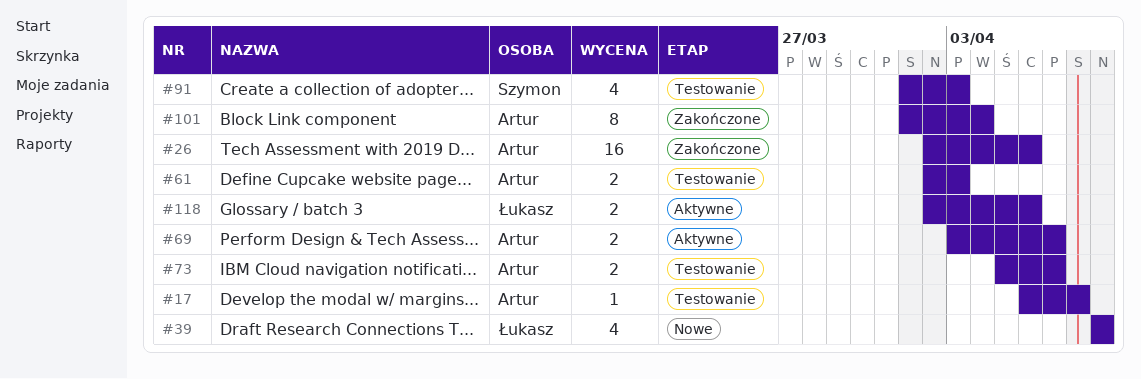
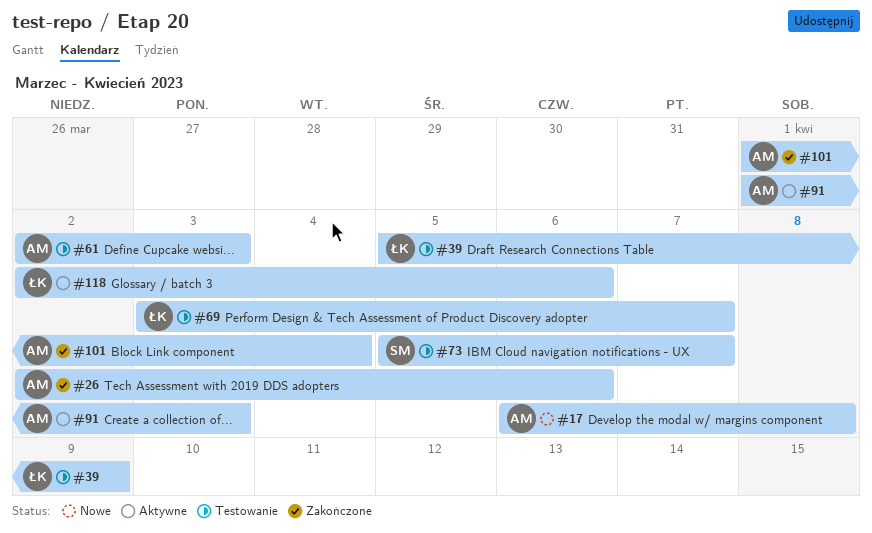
#17, status: Testowanie -> Nowe
#39, status: Nowe -> Testowanie
#39, start: Apr 9 -> Apr 5
#69, status: Aktywne -> Testowanie
#69, owner: Artur -> Łukasz
#73, owner: Artur -> Szymon
#91, status: Testowanie -> Aktywne
#91, owner: Szymon -> Artur

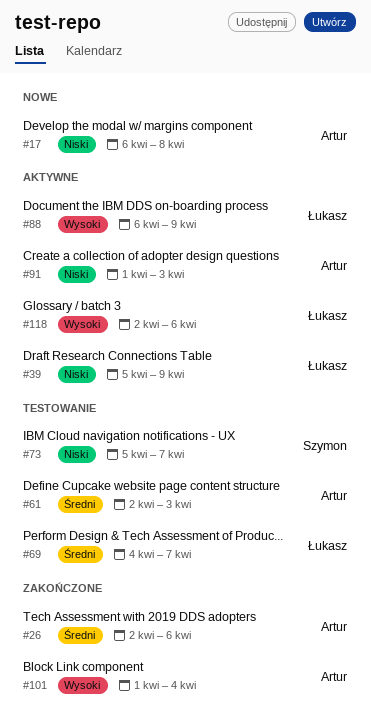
#39, status: Testowanie -> Aktywne
#69, start: Apr 3 -> Apr 4
#88: none -> present

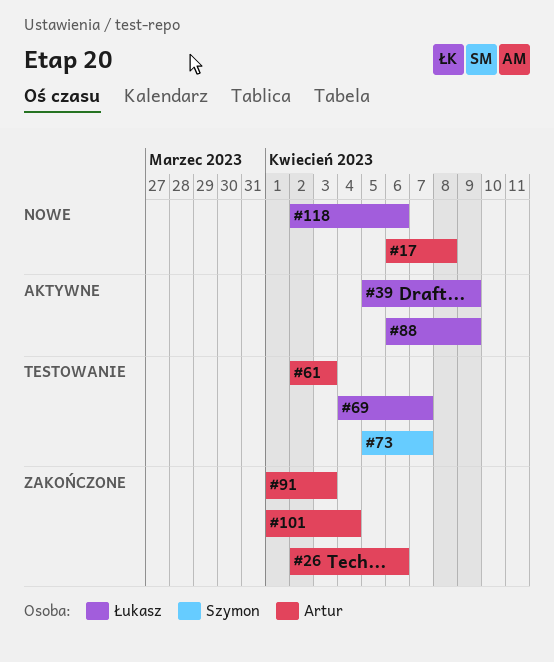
#91, status: Aktywne -> Zakończone
#118, status: Aktywne -> Nowe

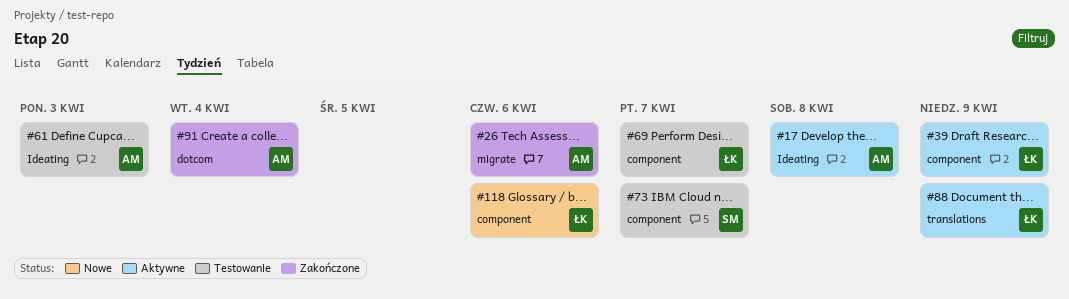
#17, status: Nowe -> Aktywne
#91, due: Apr 3 -> Apr 4
#101: present -> none

